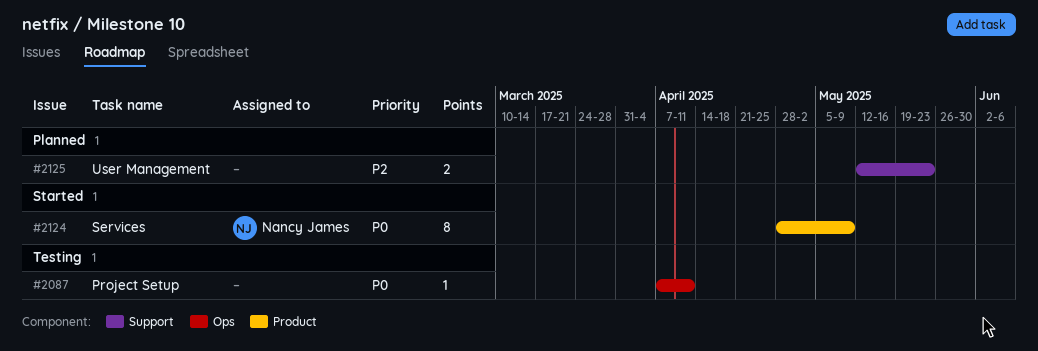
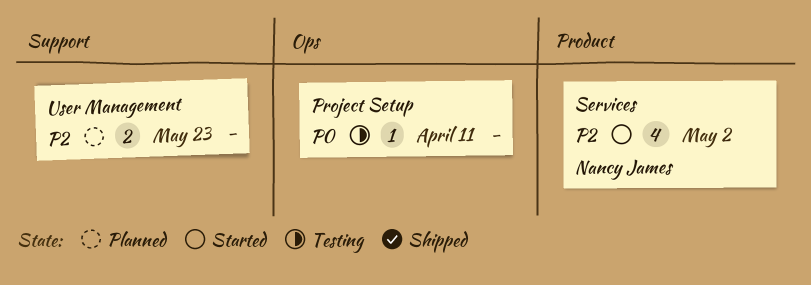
Services, priority: P0 -> P2
Services, estimate: 8 -> 4
Services, due: May 9 -> May 2

